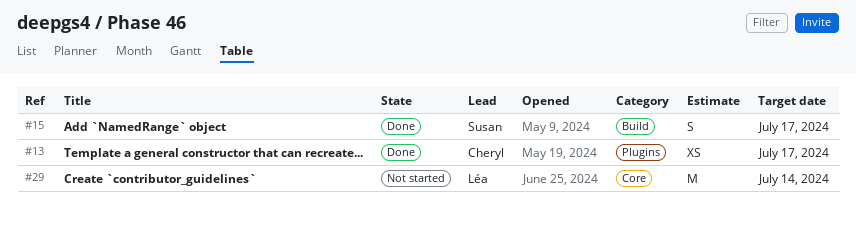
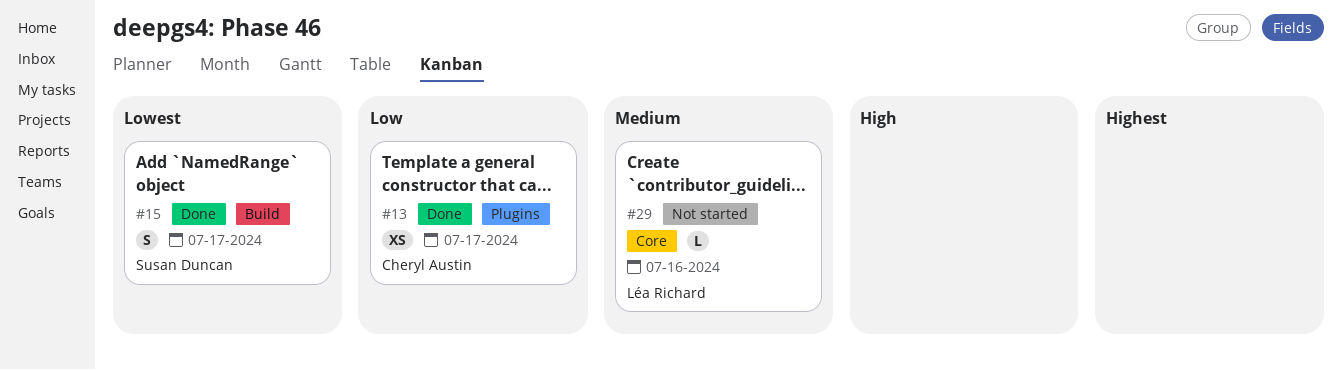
#29, estimate: M -> L
#29, due: Jul 14 -> Jul 16

